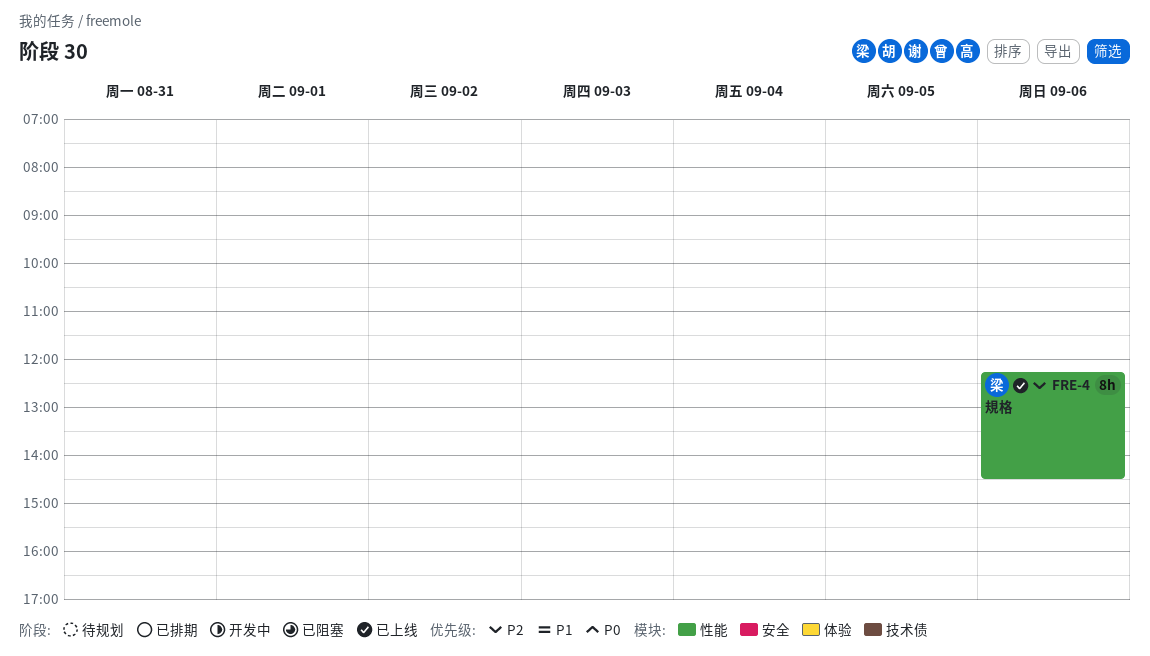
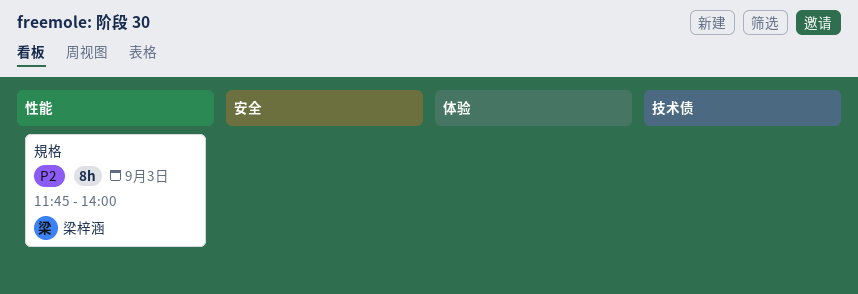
規格, day: Sep 6 -> Sep 3
規格, begins: 12:15 -> 11:45
規格, ends: 14:30 -> 14:00

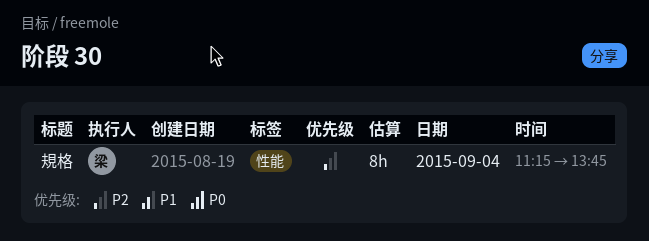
規格, day: Sep 3 -> Sep 4
規格, begins: 11:45 -> 11:15
規格, ends: 14:00 -> 13:45

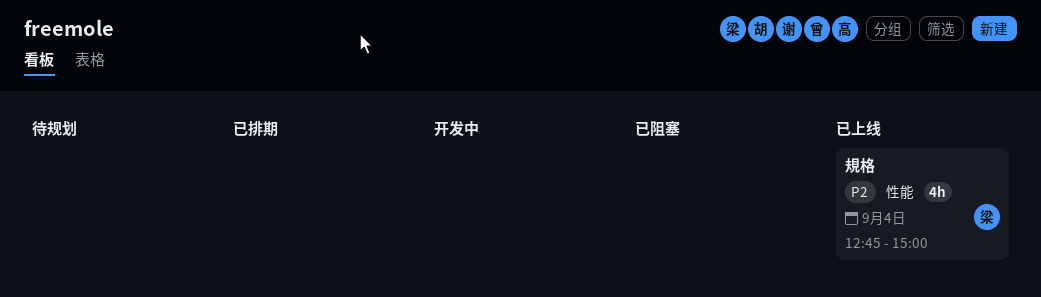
規格, estimate: 8h -> 4h
規格, begins: 11:15 -> 12:45
規格, ends: 13:45 -> 15:00

